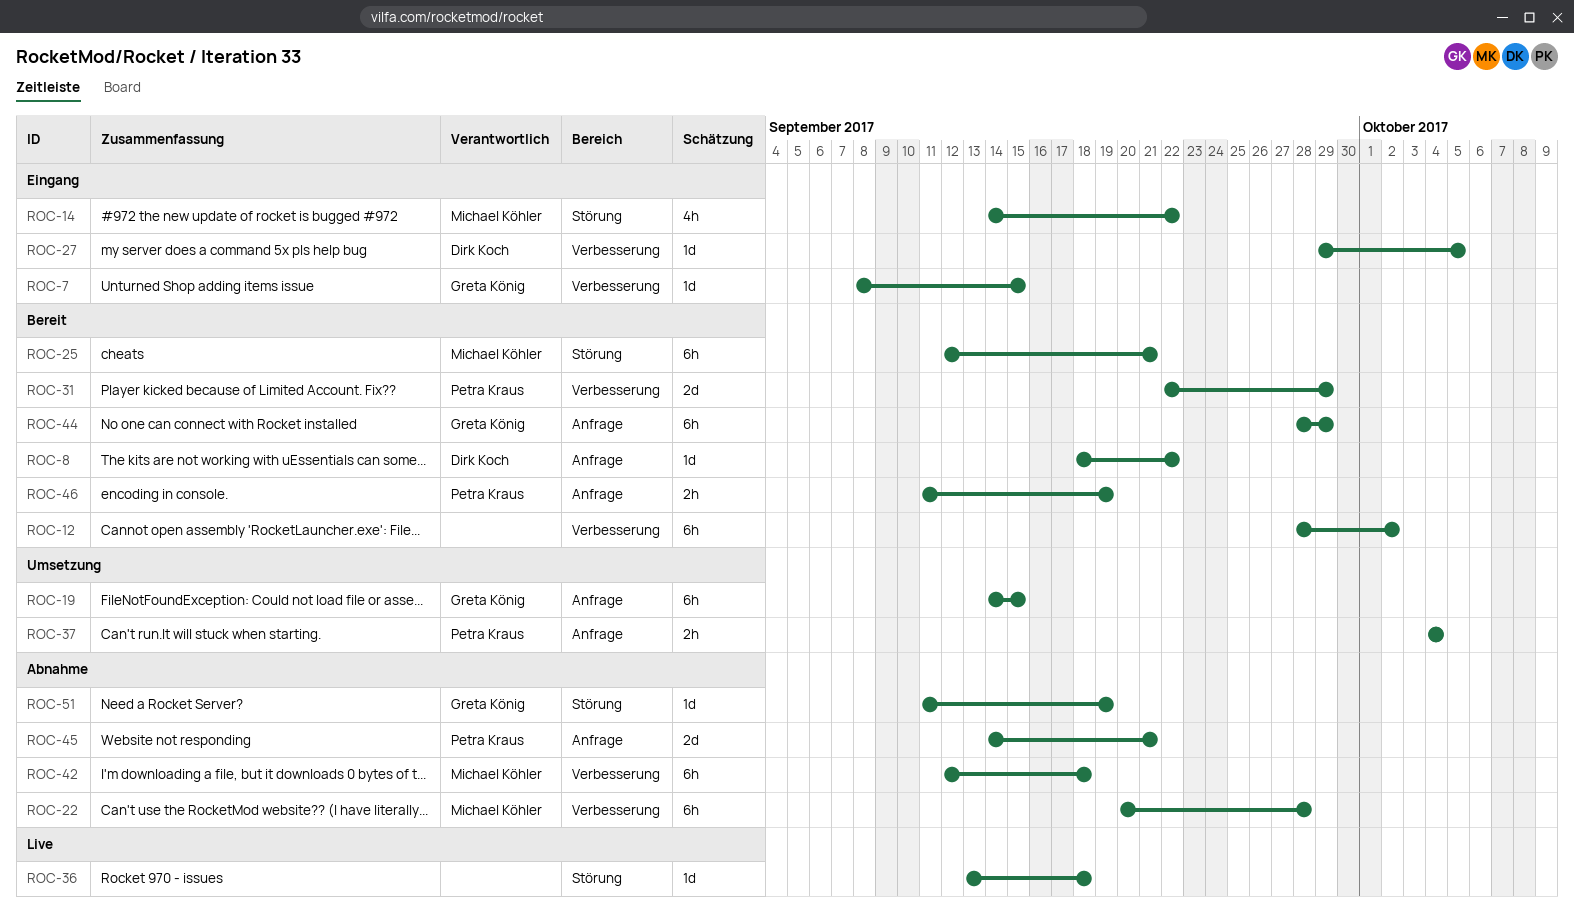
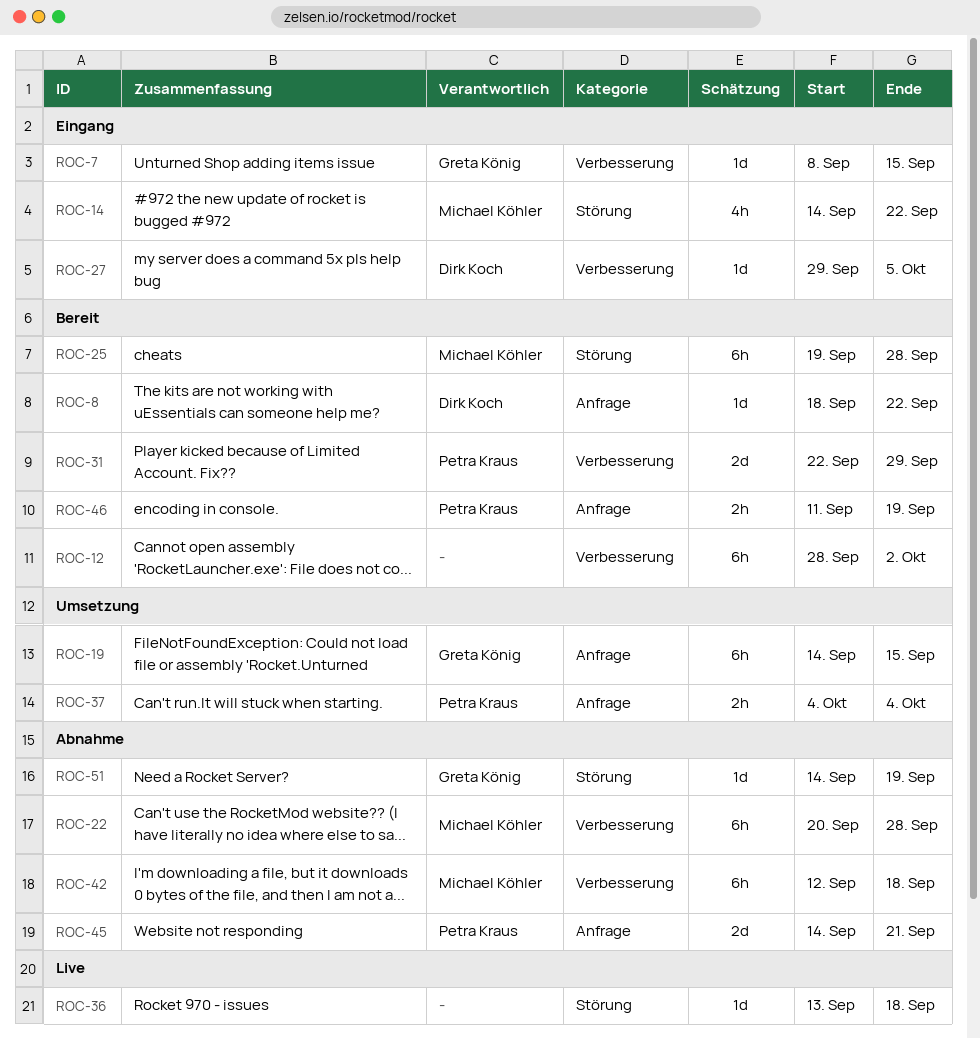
ROC-25, start: Sep 12 -> Sep 19
ROC-25, due: Sep 21 -> Sep 28
ROC-44: present -> none
ROC-51, start: Sep 11 -> Sep 14

